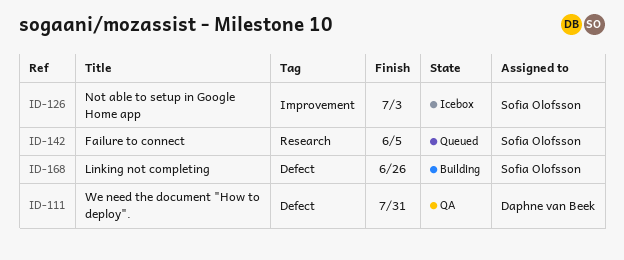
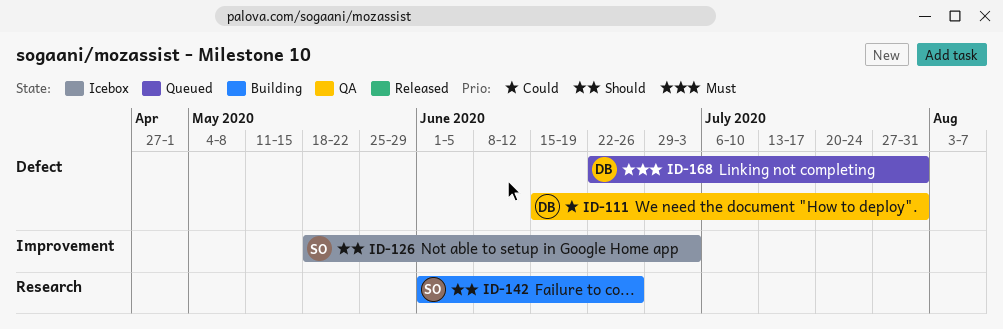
ID-142, status: Queued -> Building
ID-142, due: Jun 5 -> Jun 26
ID-168, status: Building -> Queued
ID-168, owner: Sofia Olofsson -> Daphne van Beek
ID-168, due: Jun 26 -> Jul 31

